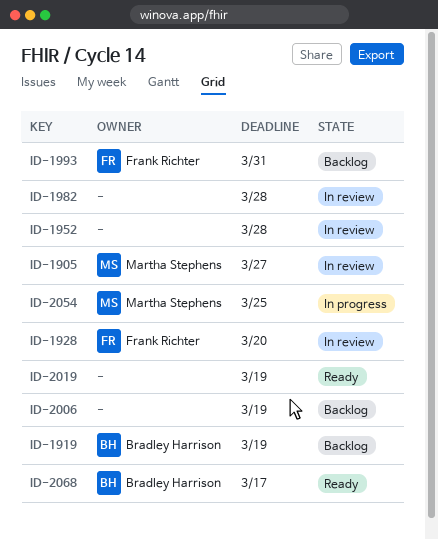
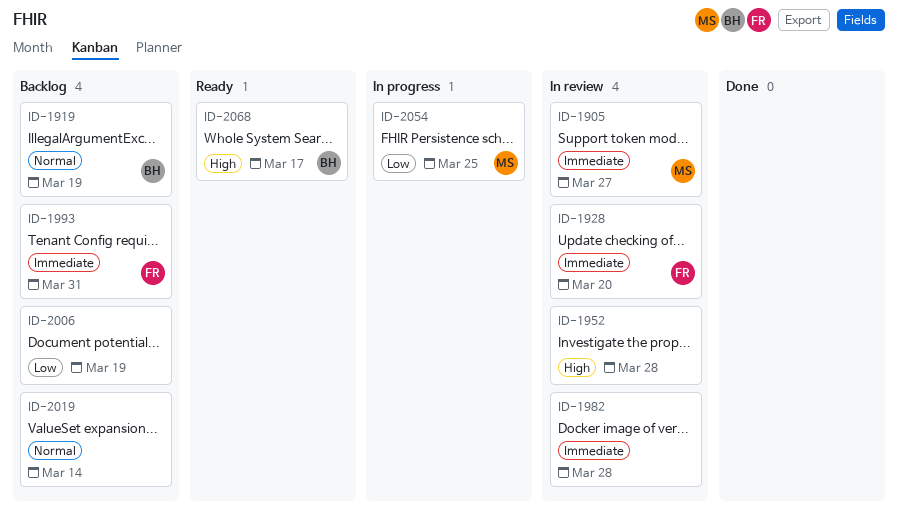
ID-2019, status: Ready -> Backlog
ID-2019, due: Mar 19 -> Mar 14

